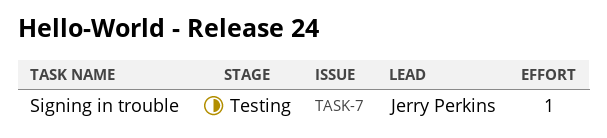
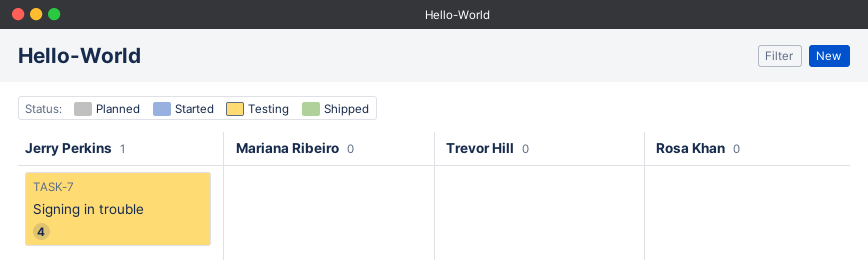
TASK-7, estimate: 1 -> 4

